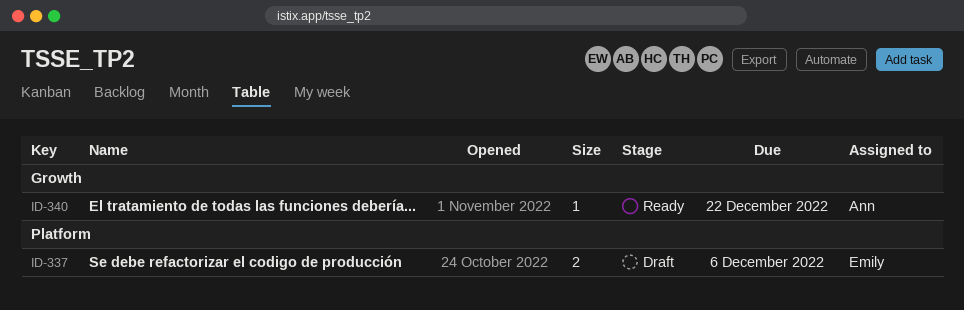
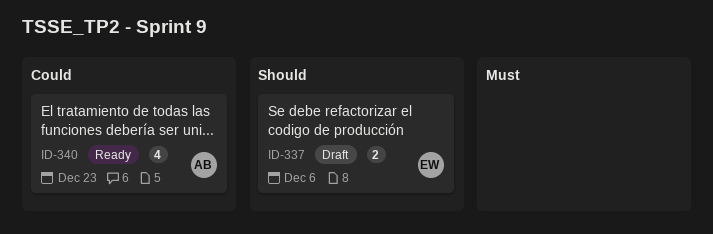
ID-340, estimate: 1 -> 4
ID-340, due: Dec 22 -> Dec 23

